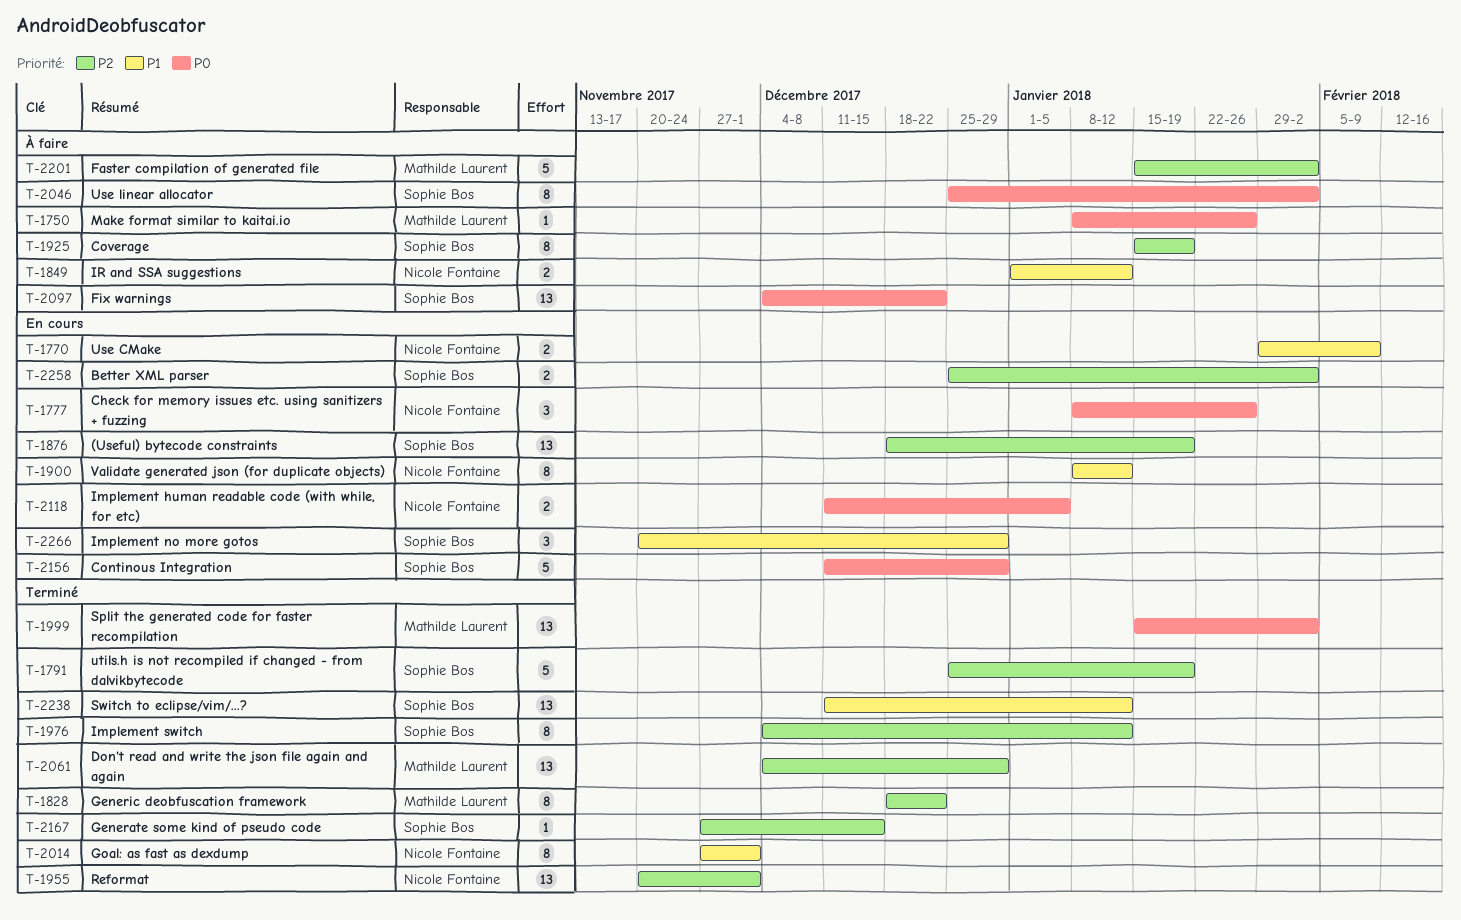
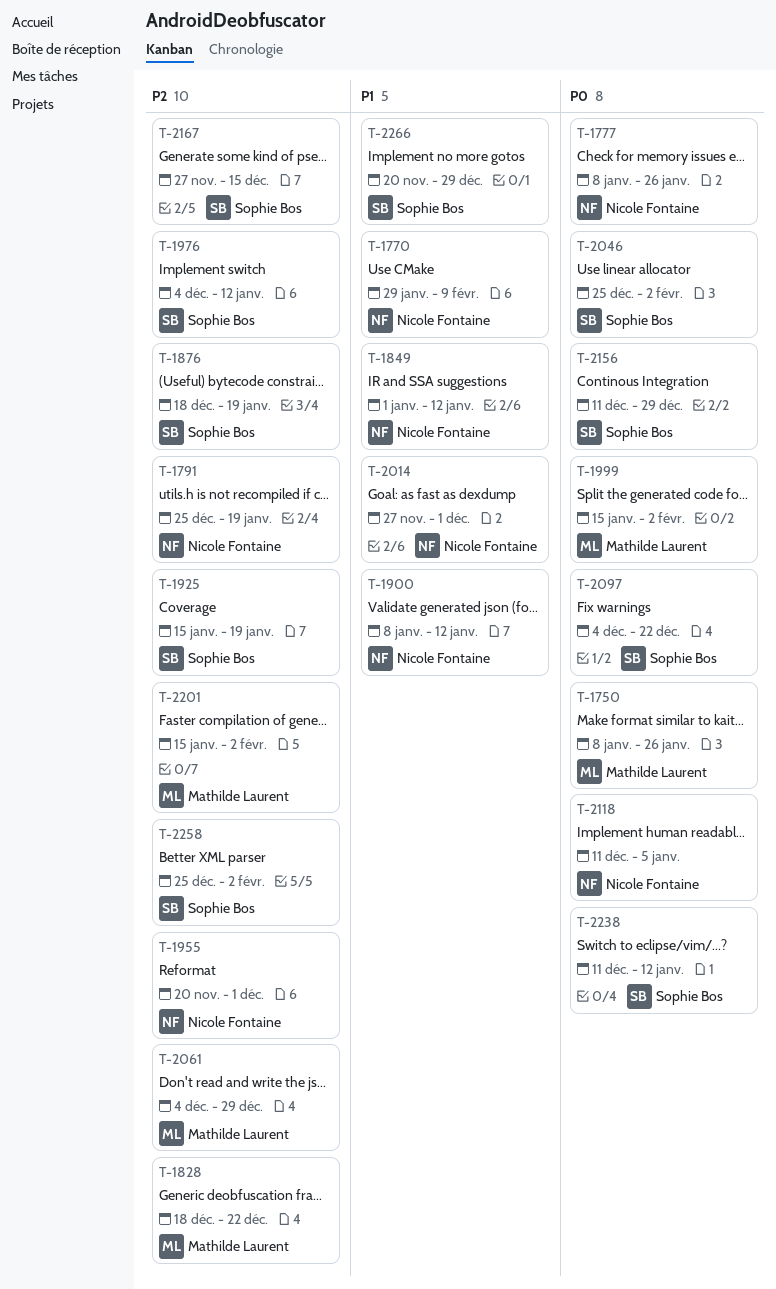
T-1791, owner: Sophie Bos -> Nicole Fontaine
T-2238, priority: P1 -> P0

